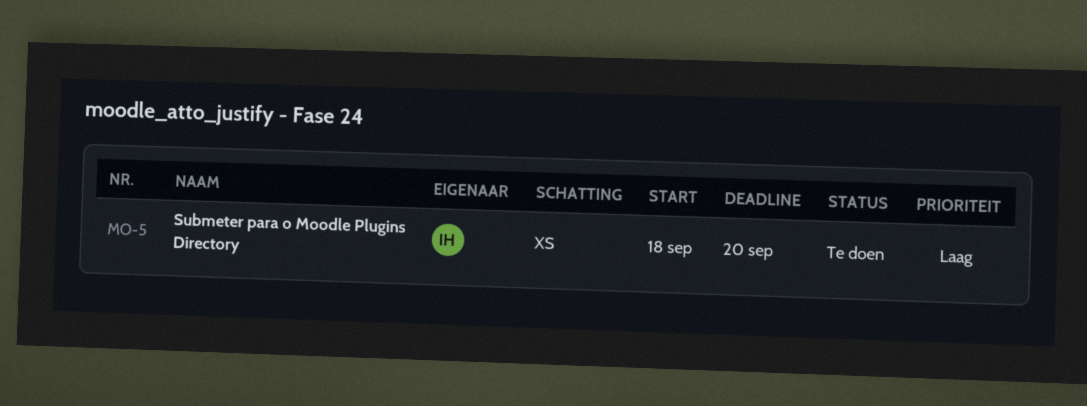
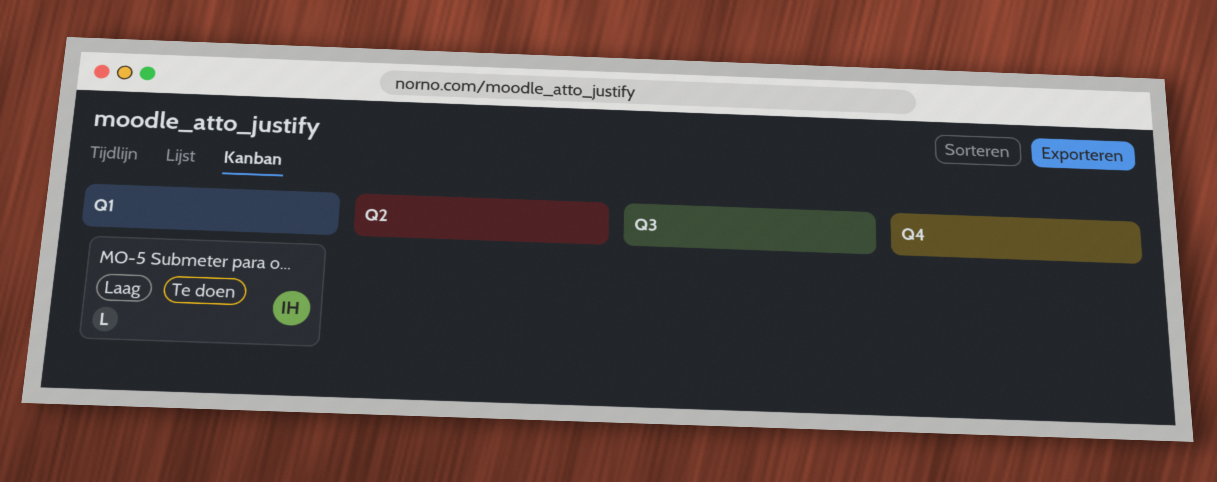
MO-5, estimate: XS -> L

